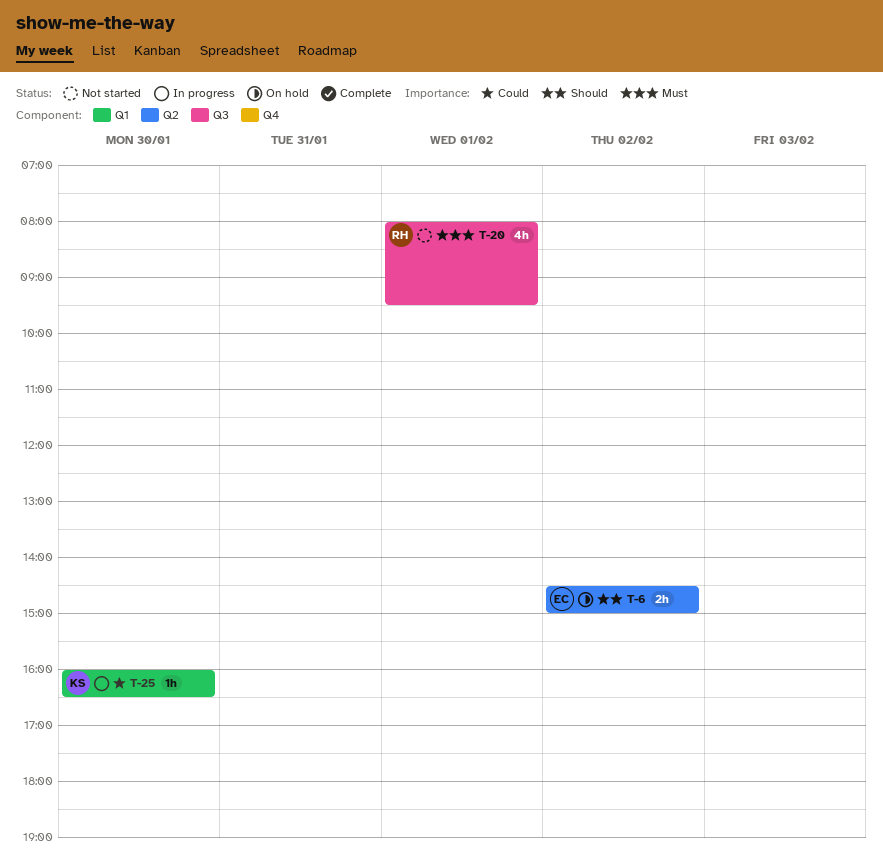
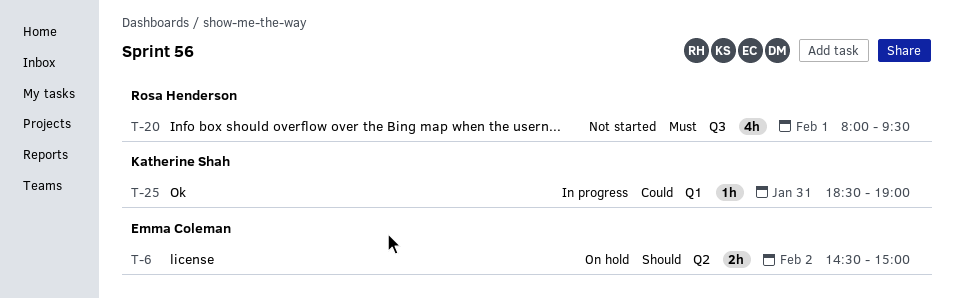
T-25, day: Jan 30 -> Jan 31
T-25, begins: 16:00 -> 18:30
T-25, ends: 16:30 -> 19:00

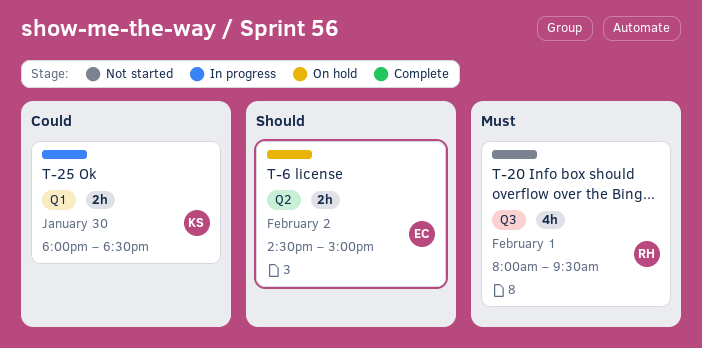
T-25, estimate: 1h -> 2h
T-25, day: Jan 31 -> Jan 30
T-25, begins: 18:30 -> 18:00
T-25, ends: 19:00 -> 18:30

